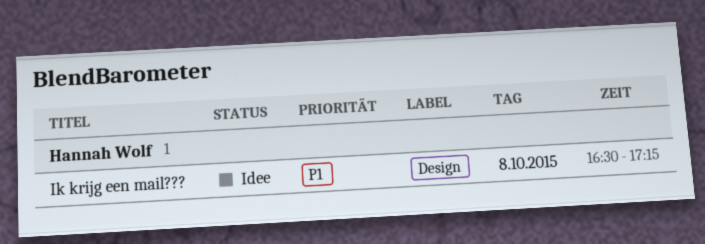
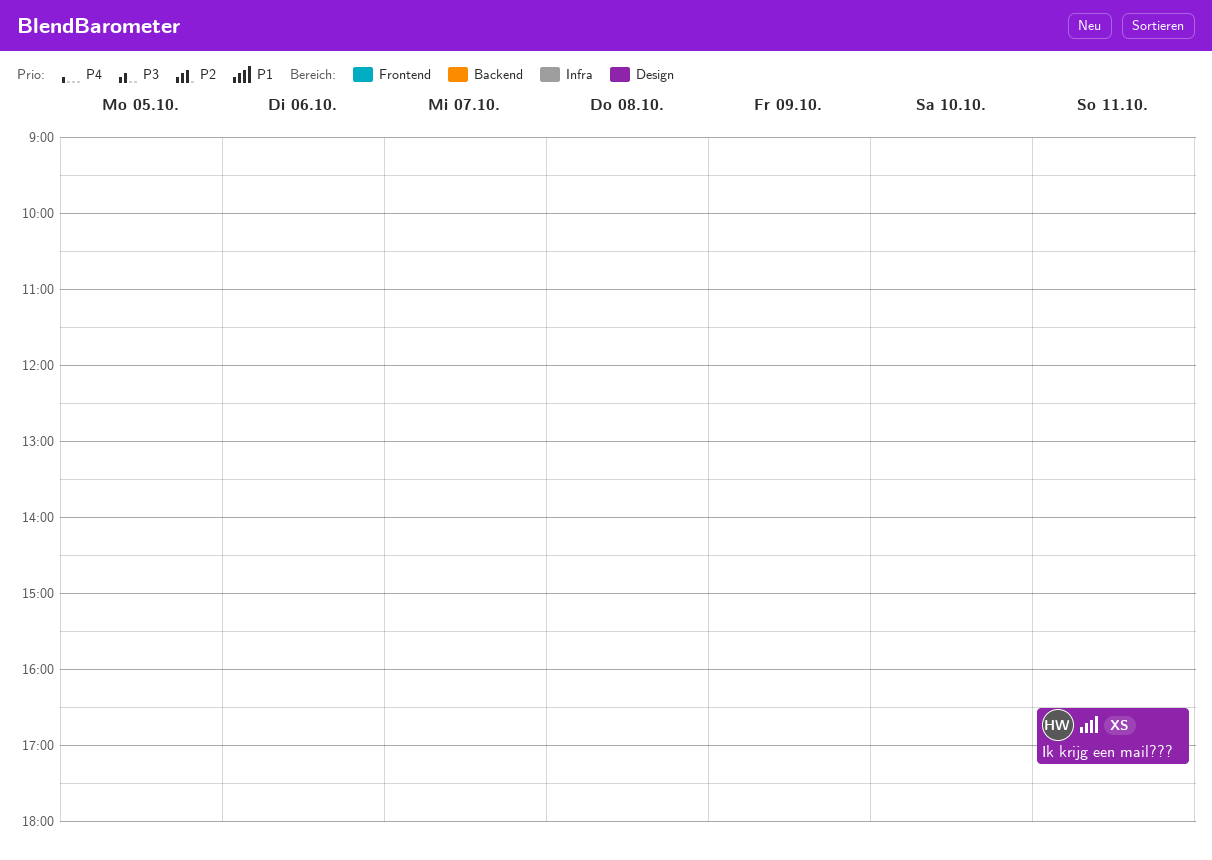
Ik krijg een mail???, day: Oct 8 -> Oct 11

